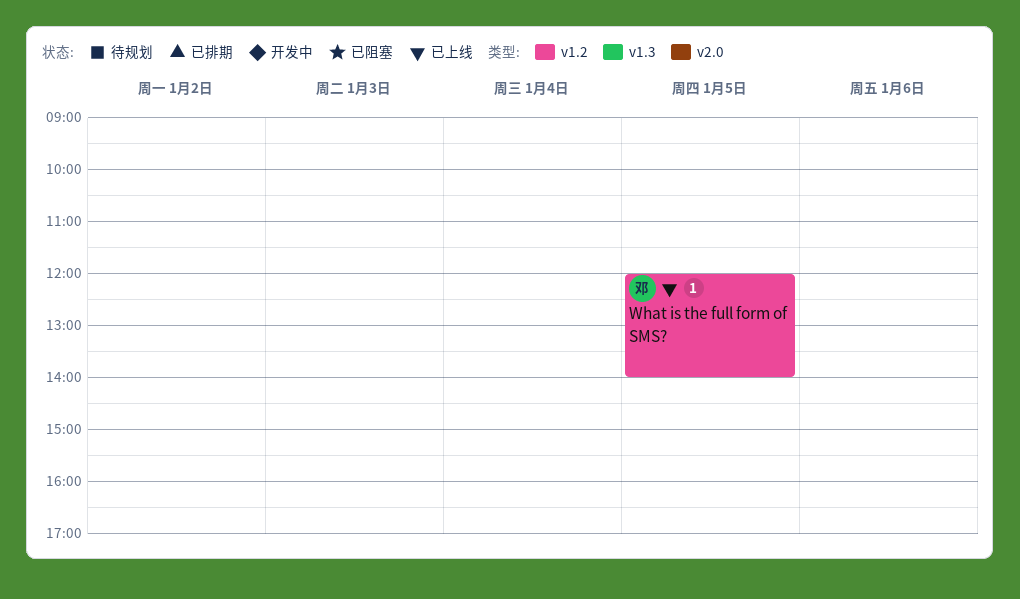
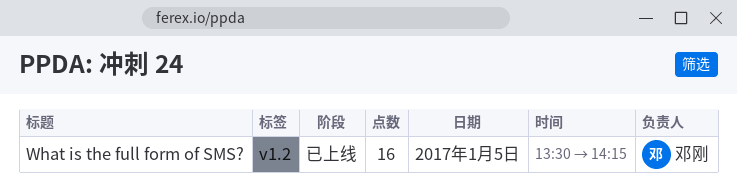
What is the full form of SMS?, estimate: 1 -> 16
What is the full form of SMS?, begins: 12:00 -> 13:30
What is the full form of SMS?, ends: 14:00 -> 14:15

